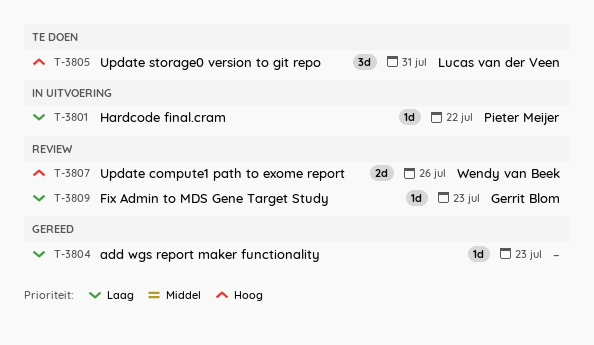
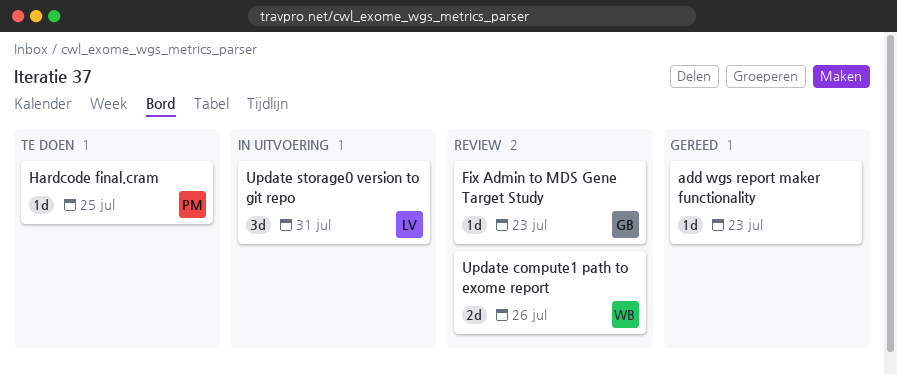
Hardcode final.cram, status: In uitvoering -> Te doen
Hardcode final.cram, due: Jul 22 -> Jul 25
Update storage0 version to git repo, status: Te doen -> In uitvoering

